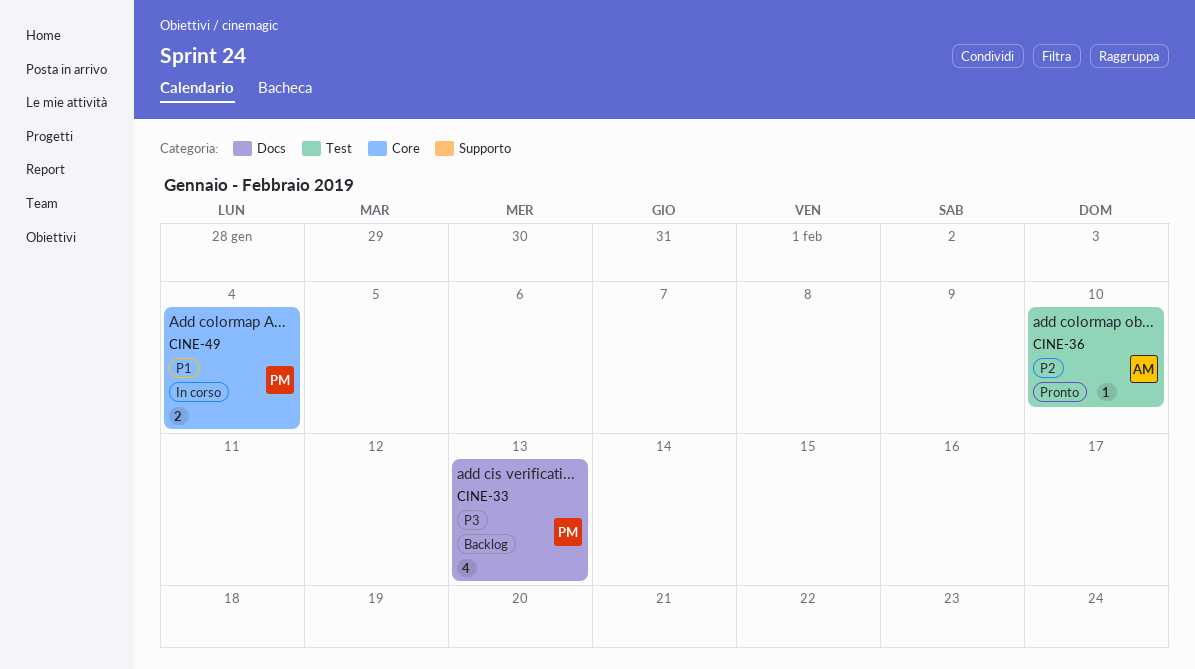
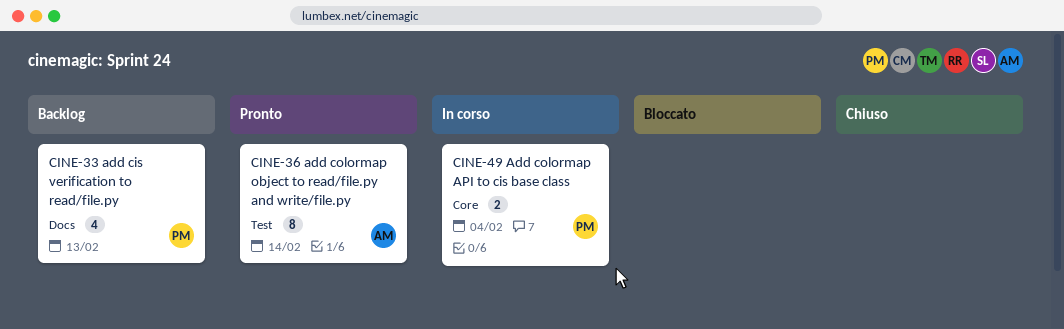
CINE-36, estimate: 1 -> 8
CINE-36, due: Feb 10 -> Feb 14

